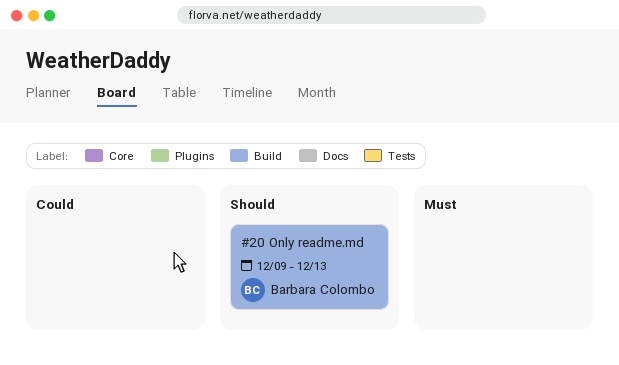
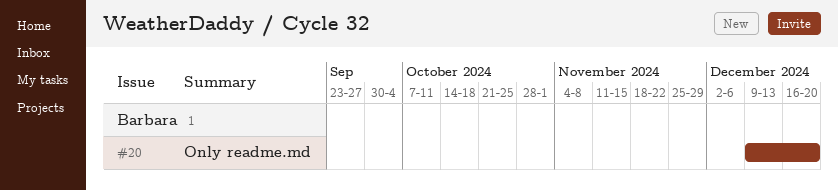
#20, due: Dec 13 -> Dec 20

